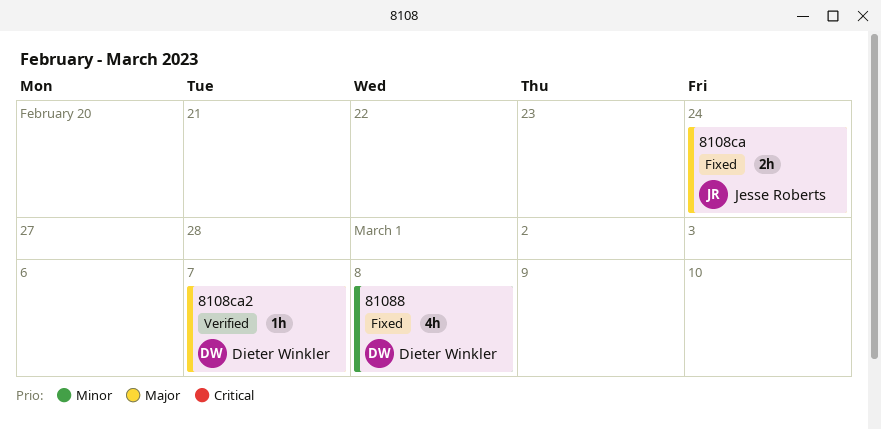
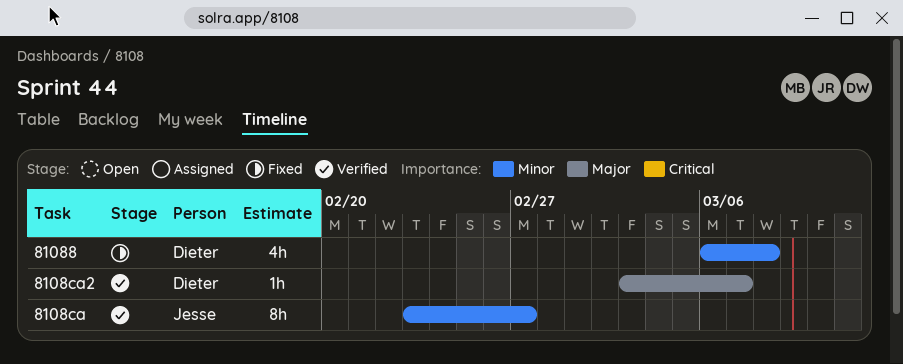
8108ca, status: Fixed -> Verified
8108ca, priority: Major -> Minor
8108ca, estimate: 2h -> 8h
8108ca, due: Feb 24 -> Feb 27

